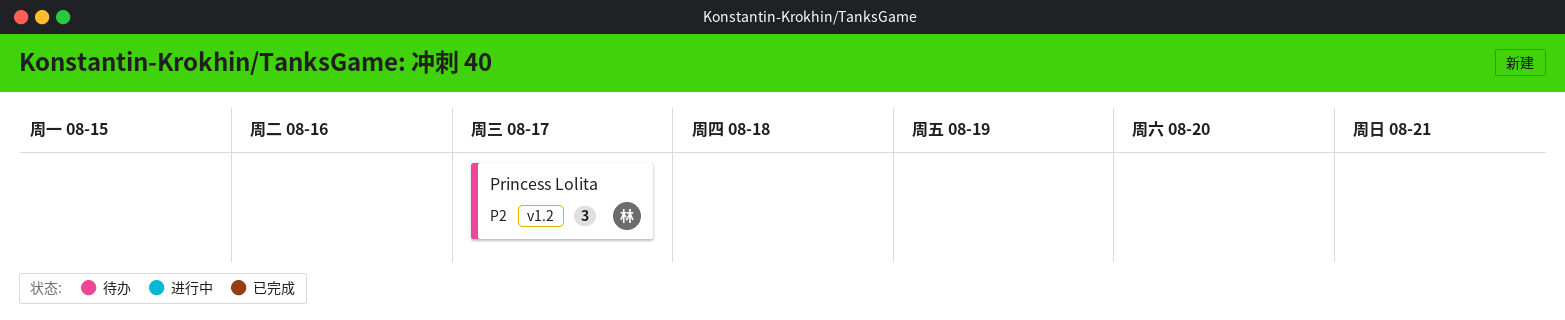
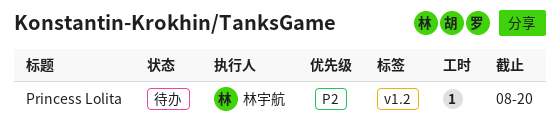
Princess Lolita, estimate: 3 -> 1
Princess Lolita, due: Aug 17 -> Aug 20

